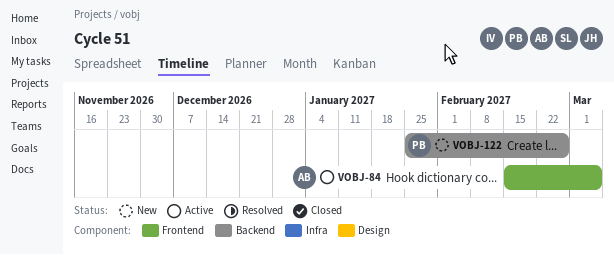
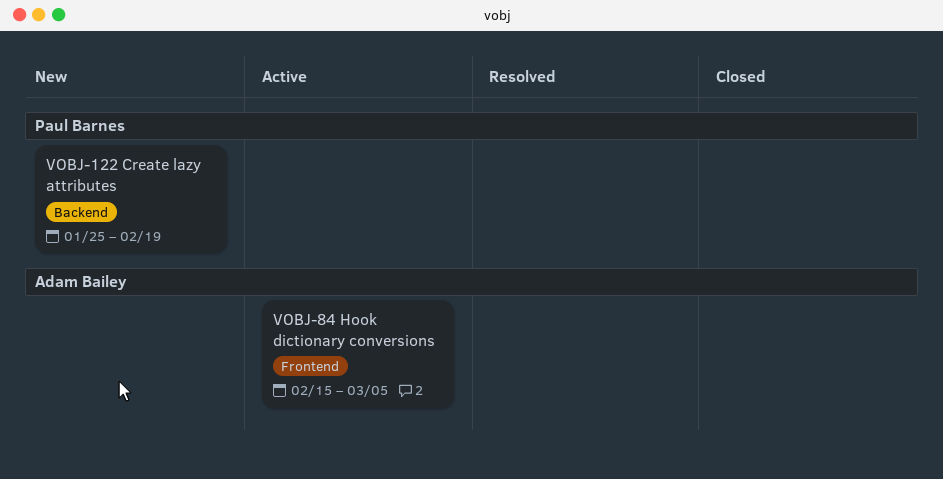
VOBJ-122, due: Feb 26 -> Feb 19

